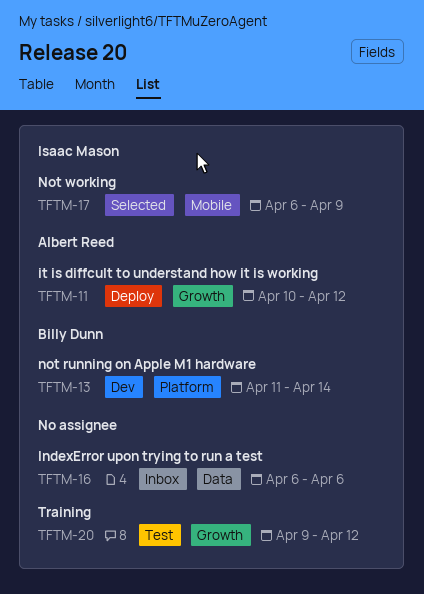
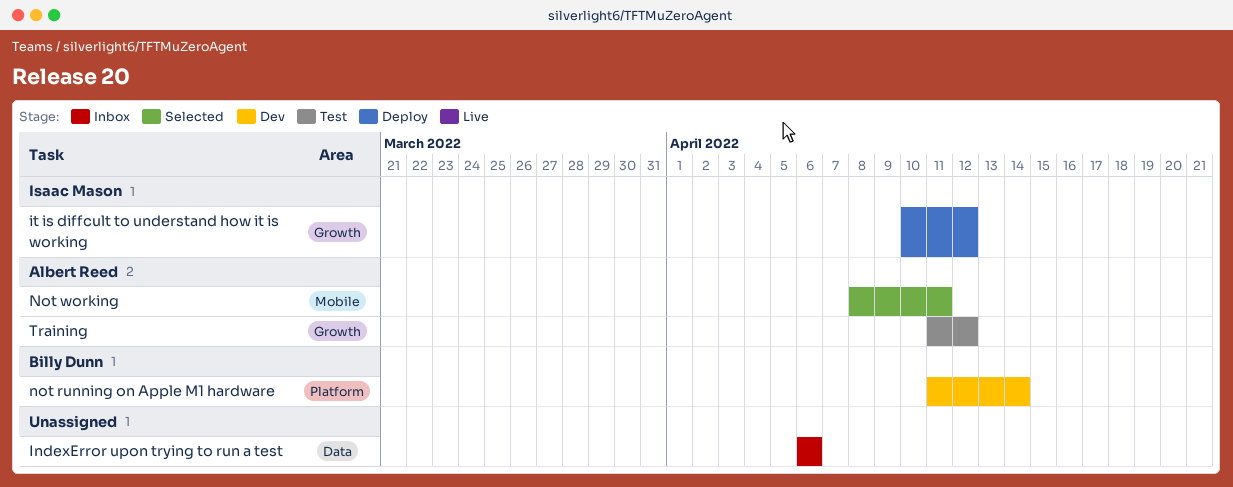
it is diffcult to understand how it is working, owner: Albert Reed -> Isaac Mason
Not working, owner: Isaac Mason -> Albert Reed
Not working, start: Apr 6 -> Apr 8
Not working, due: Apr 9 -> Apr 11
Training, owner: none -> Albert Reed
Training, start: Apr 9 -> Apr 11

